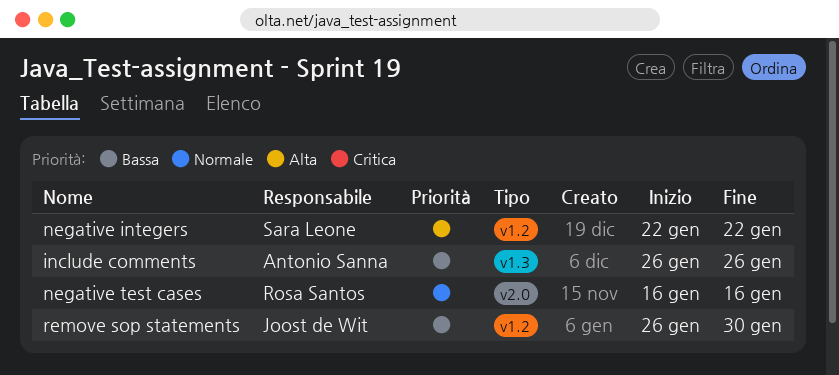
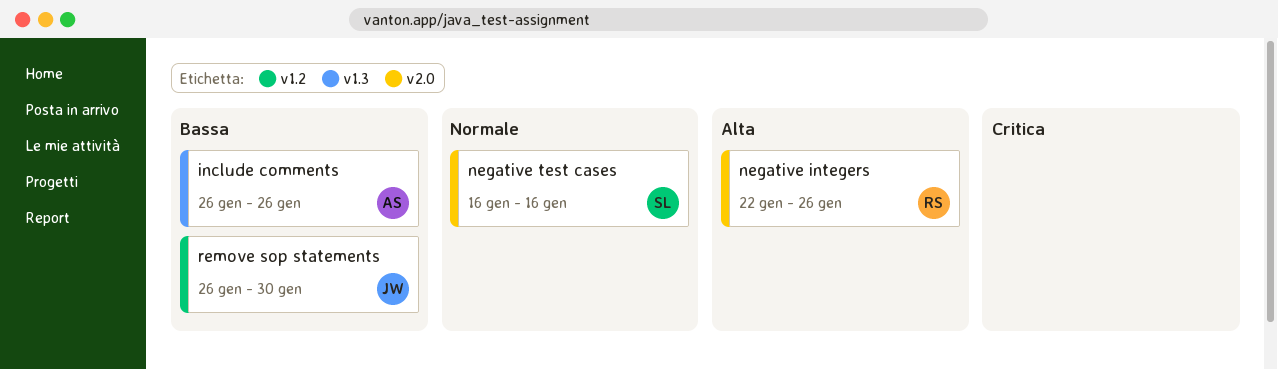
negative integers, owner: Sara Leone -> Rosa Santos
negative integers, label: v1.2 -> v2.0
negative integers, due: Jan 22 -> Jan 26
negative test cases, owner: Rosa Santos -> Sara Leone

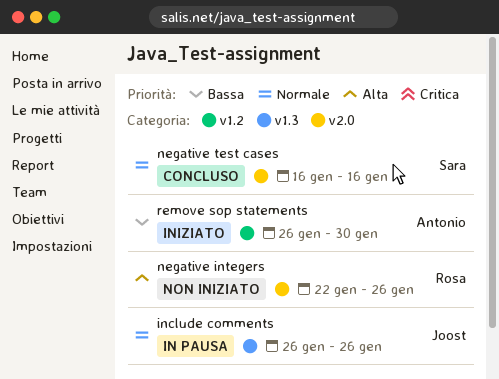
include comments, owner: Antonio -> Joost
include comments, priority: Bassa -> Normale
remove sop statements, owner: Joost -> Antonio

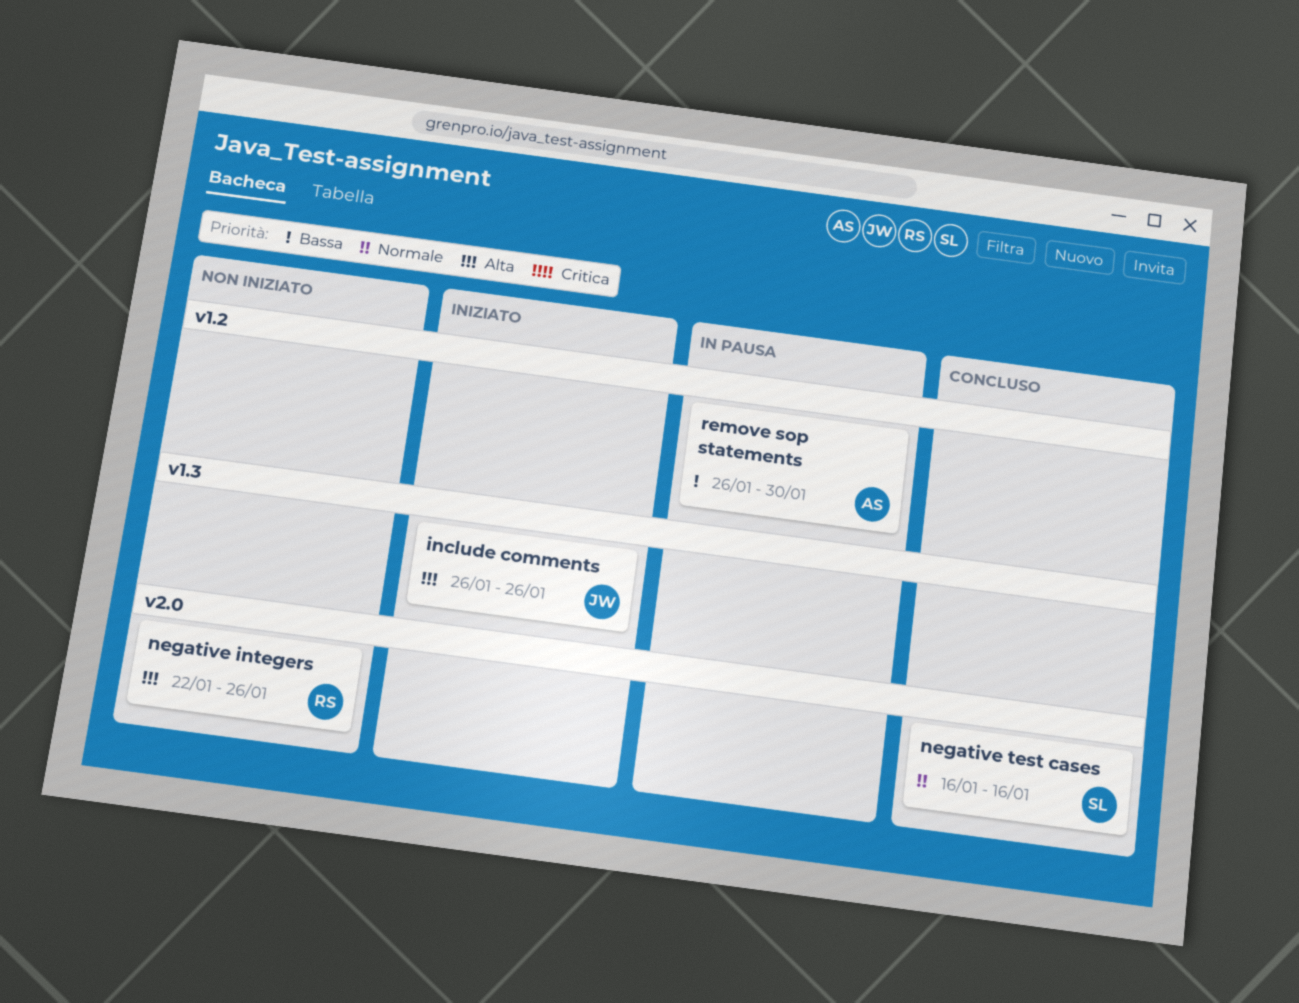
include comments, status: In pausa -> Iniziato
include comments, priority: Normale -> Alta
remove sop statements, status: Iniziato -> In pausa

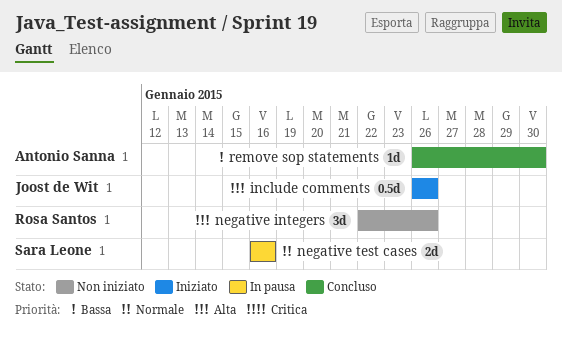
negative test cases, status: Concluso -> In pausa
remove sop statements, status: In pausa -> Concluso

